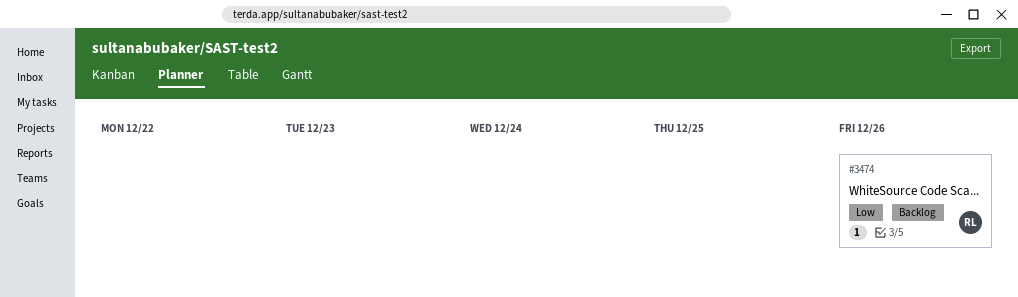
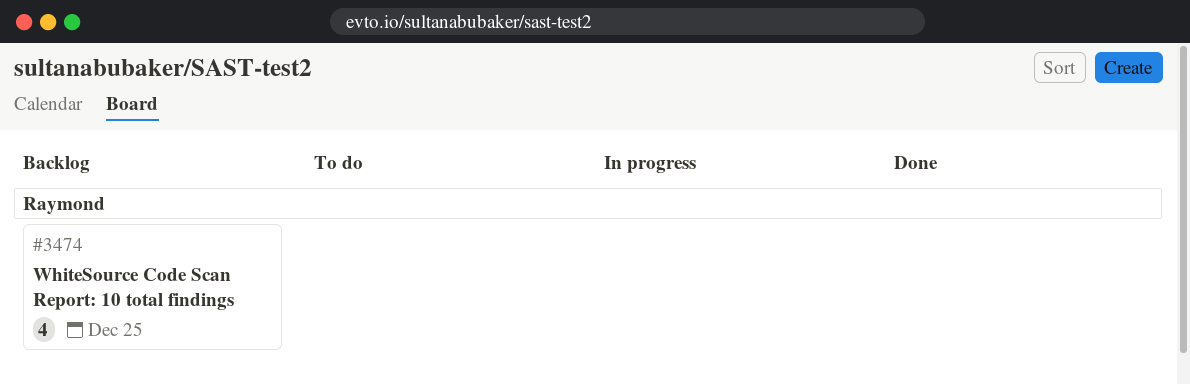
#3474, estimate: 1 -> 4
#3474, due: Dec 26 -> Dec 25

